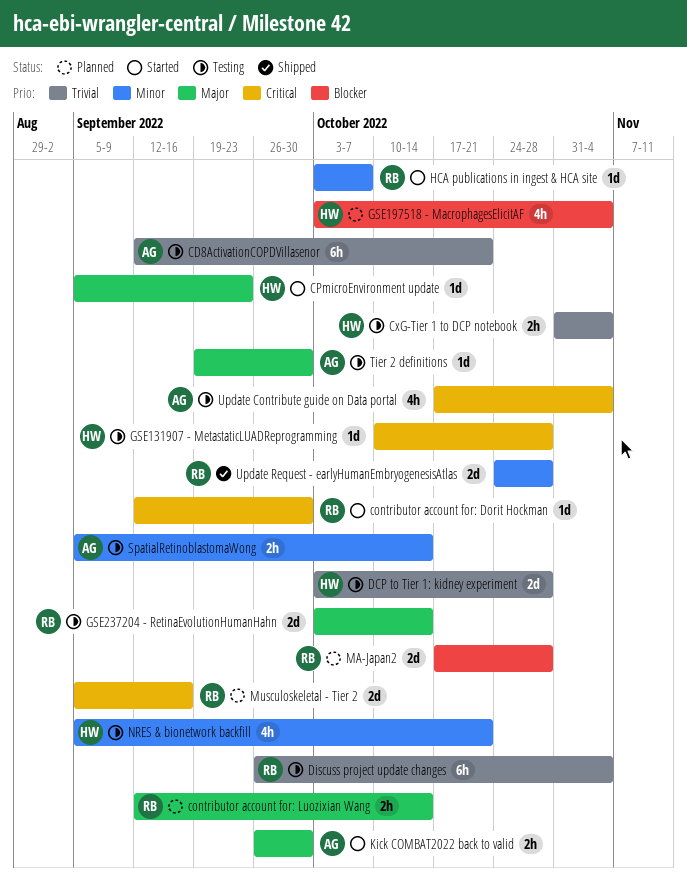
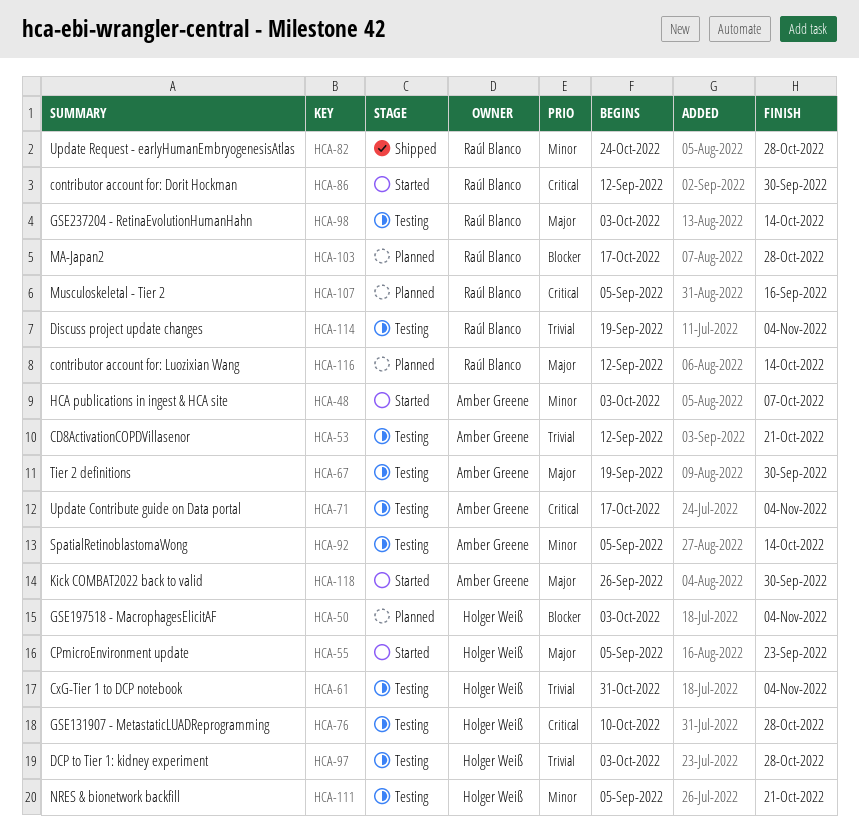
Discuss project update changes, start: Sep 26 -> Sep 19
HCA publications in ingest & HCA site, owner: Raúl Blanco -> Amber Greene

